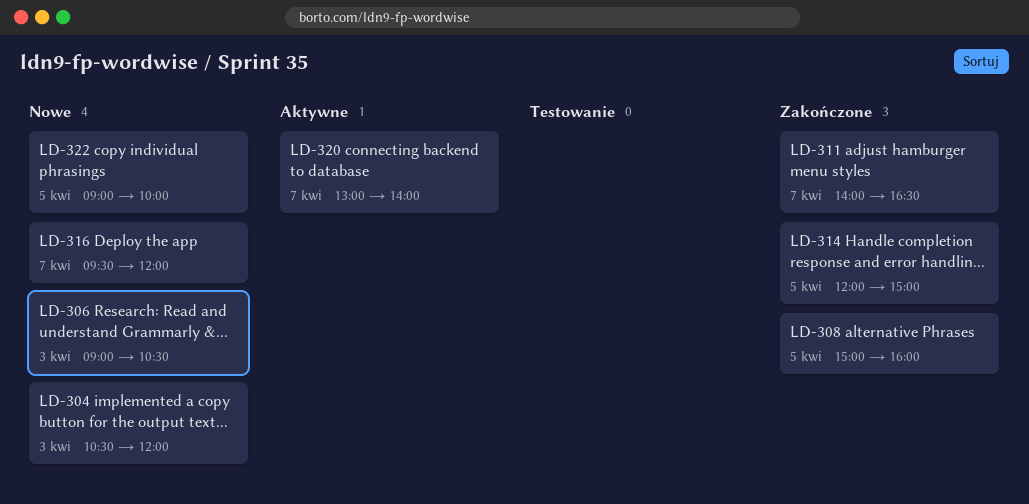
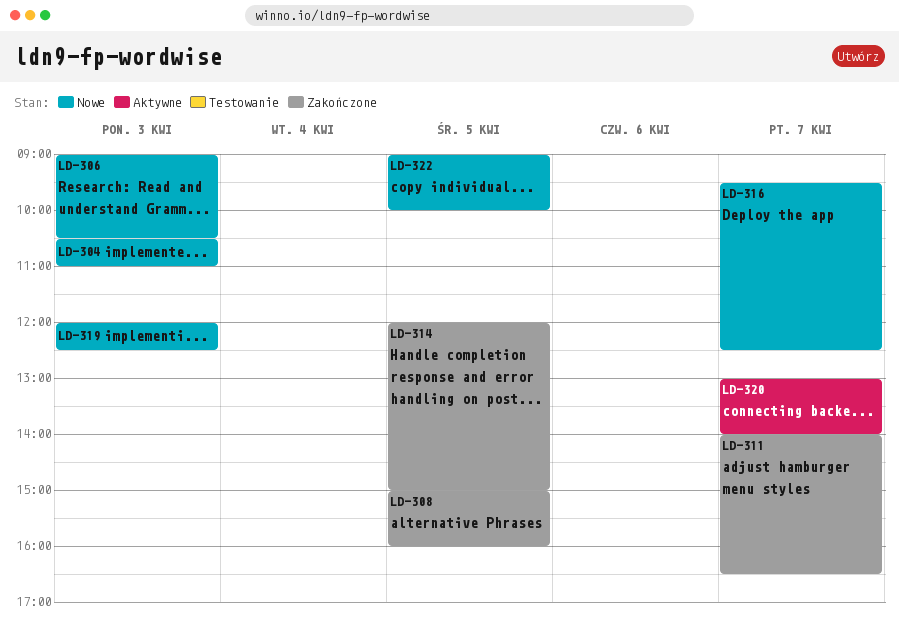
LD-304, ends: 12:00 -> 11:00
LD-316, ends: 12:00 -> 12:30
LD-319: none -> present

